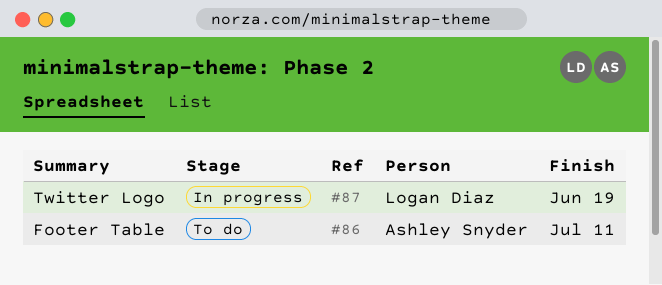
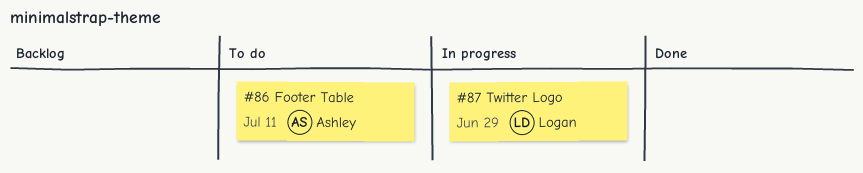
#87, due: Jun 19 -> Jun 29

